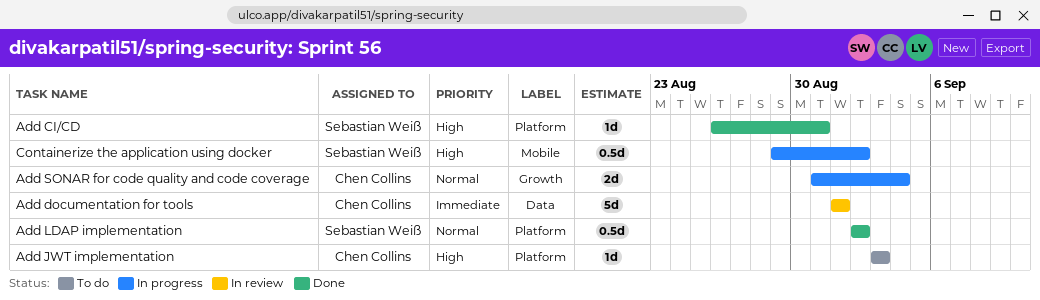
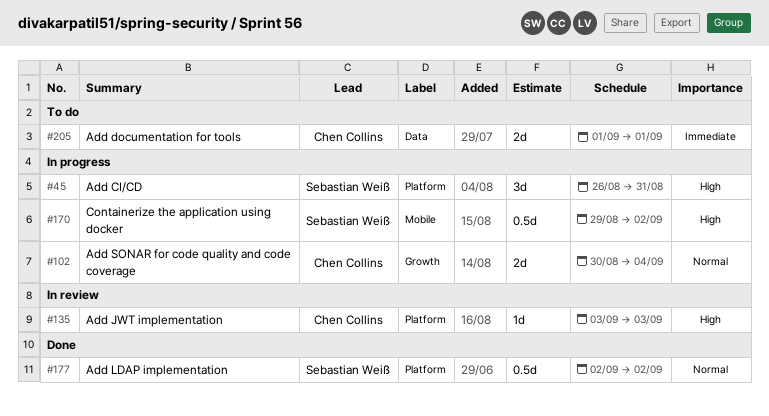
Add CI/CD, status: Done -> In progress
Add CI/CD, estimate: 1d -> 3d
Add documentation for tools, status: In review -> To do
Add documentation for tools, estimate: 5d -> 2d
Add JWT implementation, status: To do -> In review
Add SONAR for code quality and code coverage, start: Aug 31 -> Aug 30

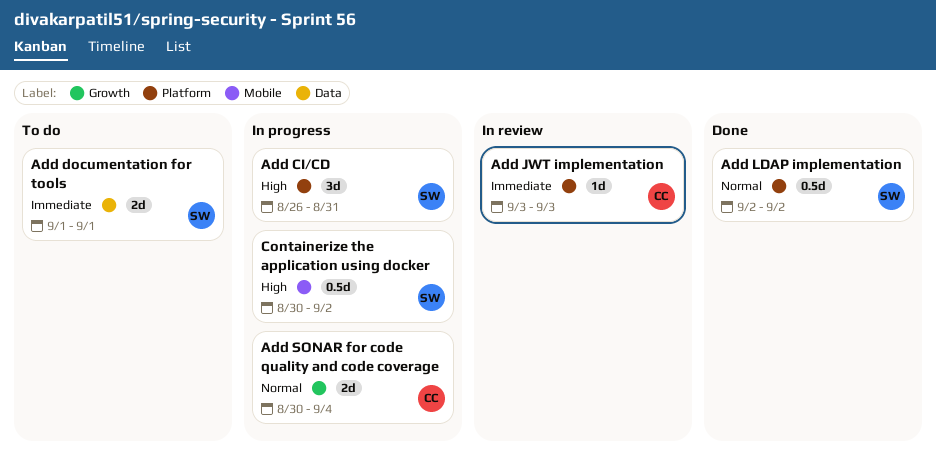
Add documentation for tools, owner: Chen Collins -> Sebastian Weiß
Add JWT implementation, priority: High -> Immediate
Containerize the application using docker, start: Aug 29 -> Aug 30

